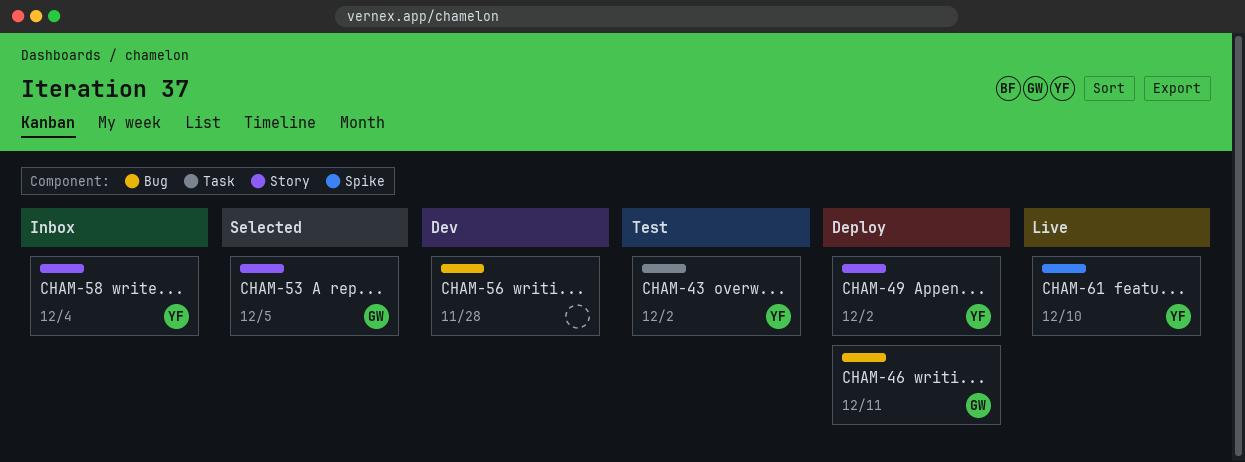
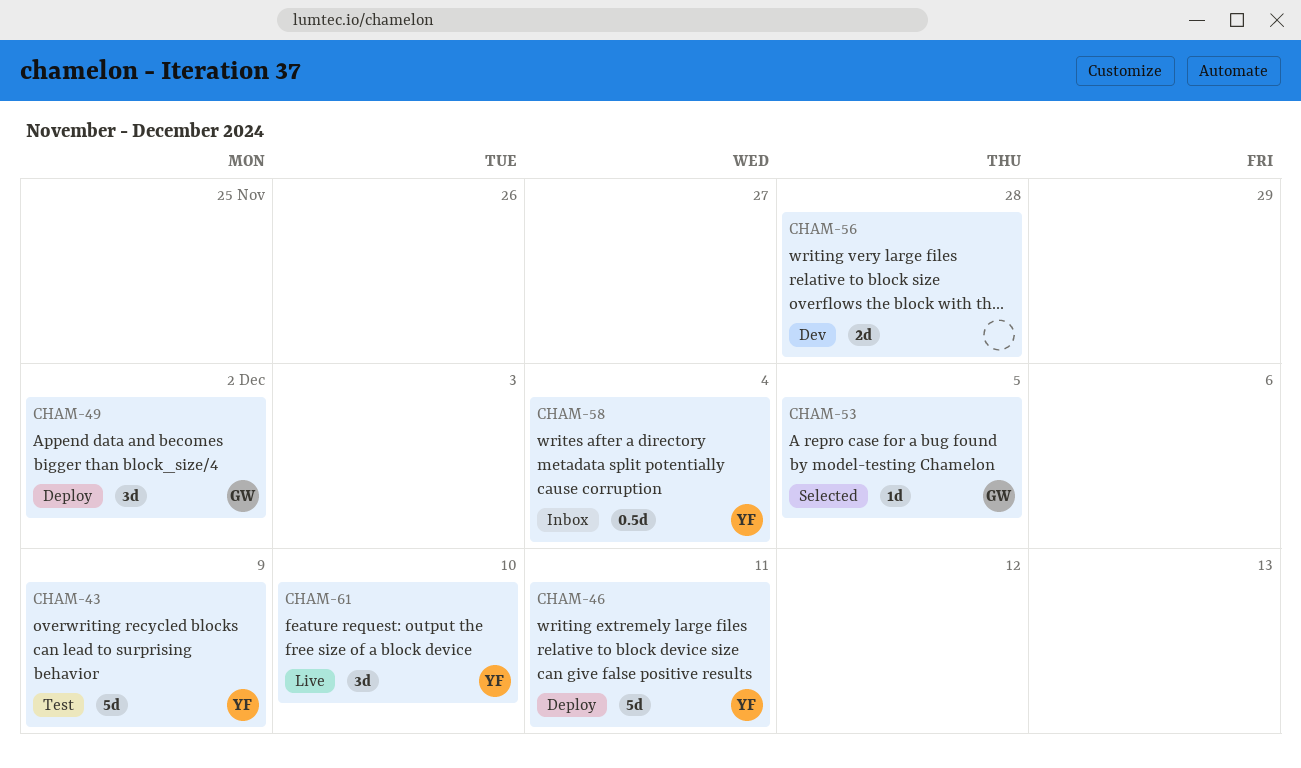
CHAM-43, due: Dec 2 -> Dec 9
CHAM-46, owner: GW -> YF
CHAM-49, owner: YF -> GW

